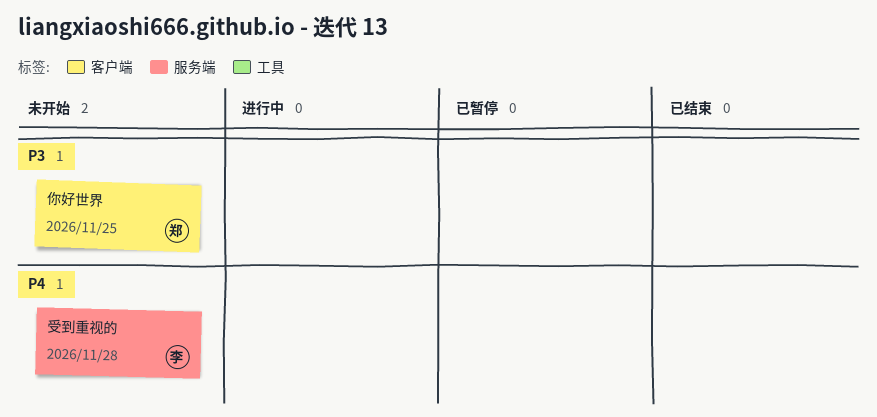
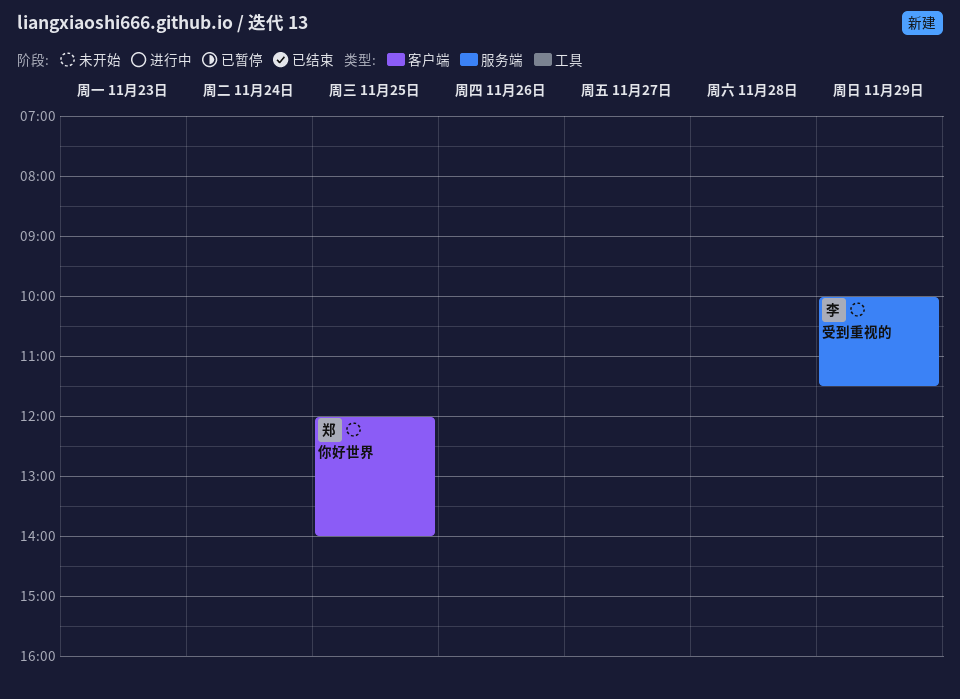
受到重视的, day: Nov 28 -> Nov 29

